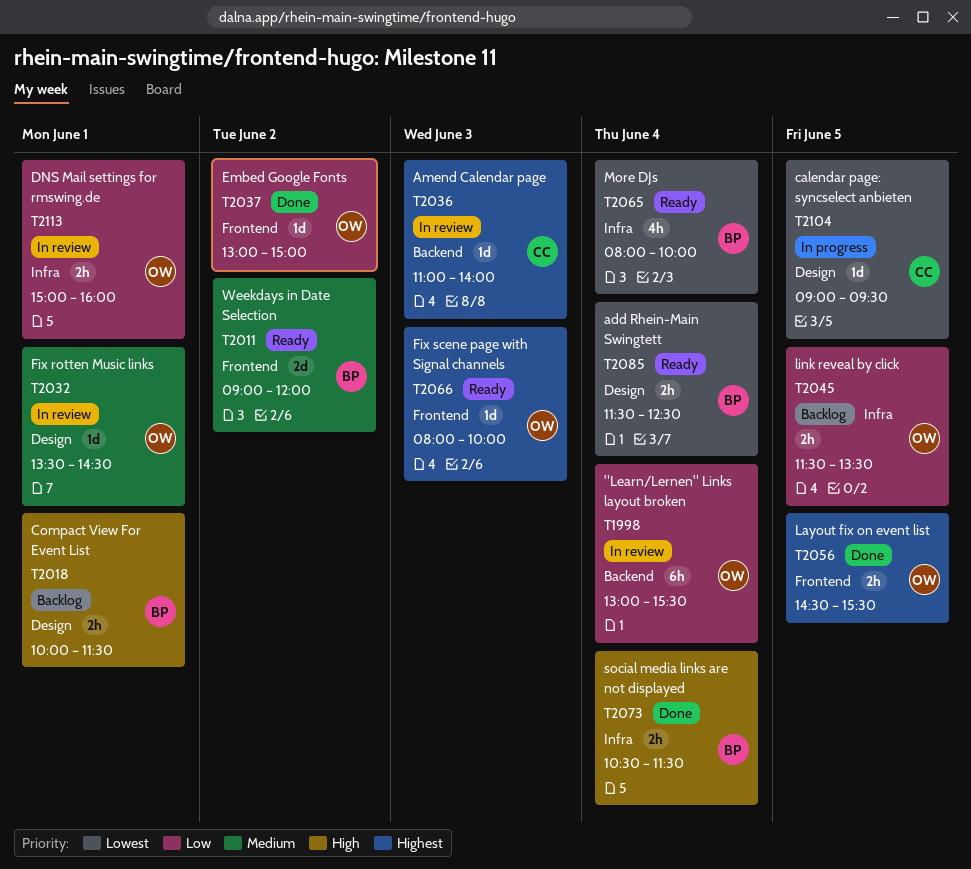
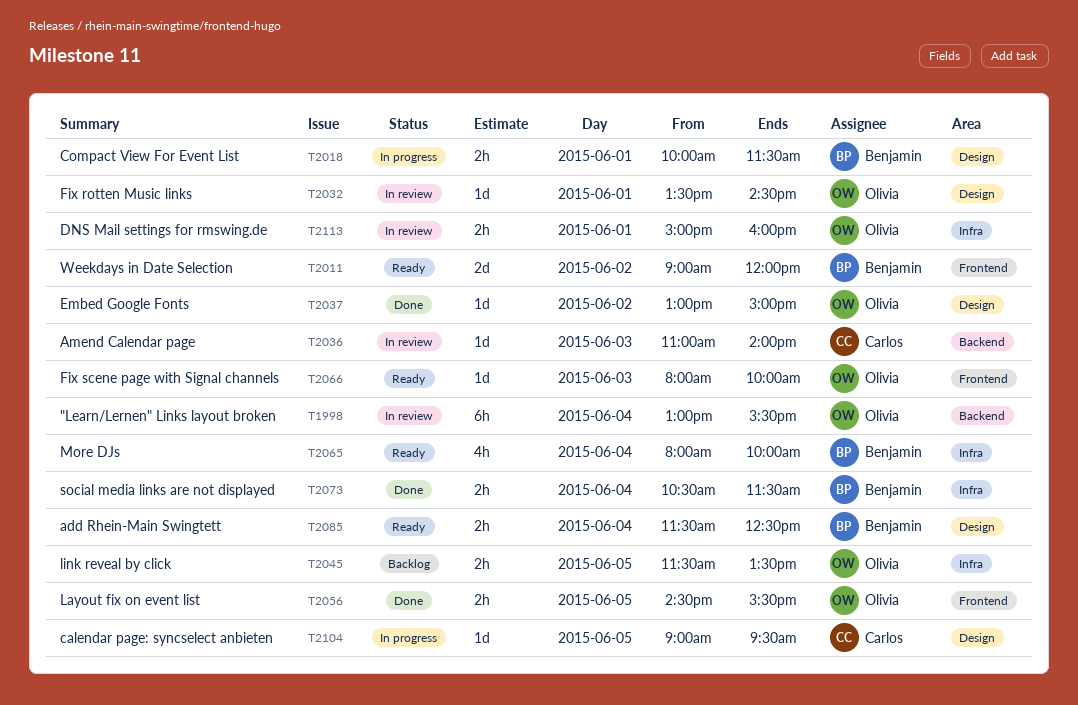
T2018, status: Backlog -> In progress
T2037, label: Frontend -> Design

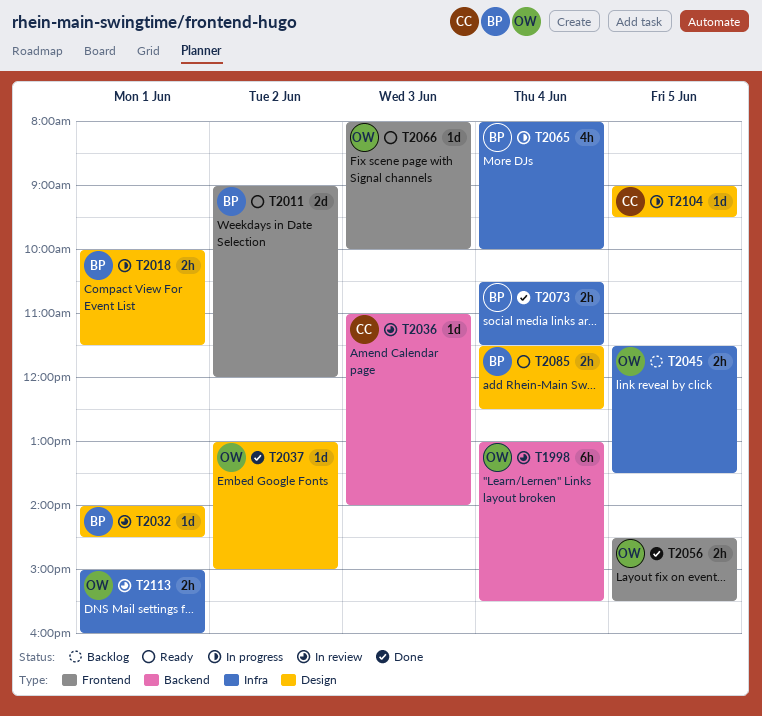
T2032, owner: Olivia -> Benjamin
T2032, begins: 13:30 -> 14:00
T2065, status: Ready -> In progress

